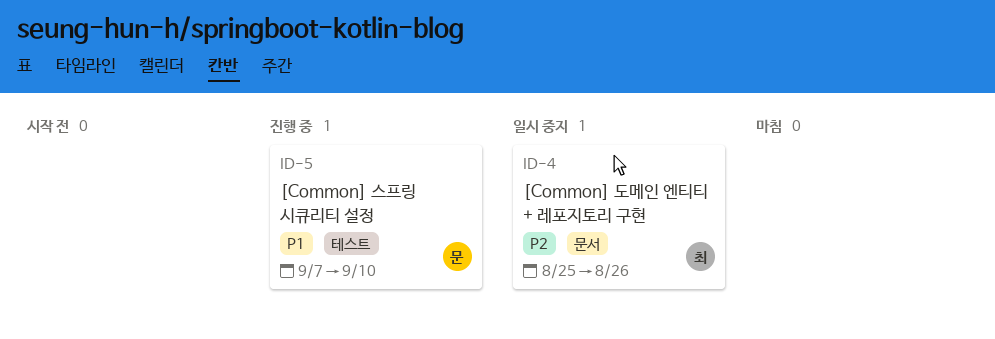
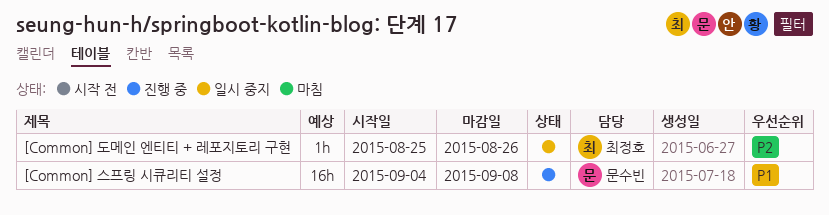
[Common] 스프링 시큐리티 설정, start: Sep 7 -> Sep 4
[Common] 스프링 시큐리티 설정, due: Sep 10 -> Sep 8

